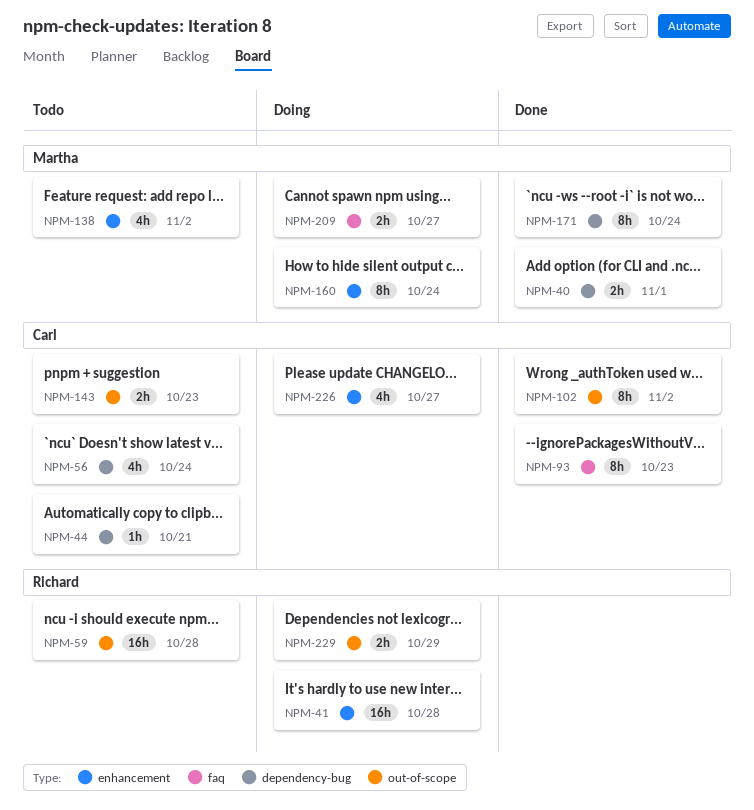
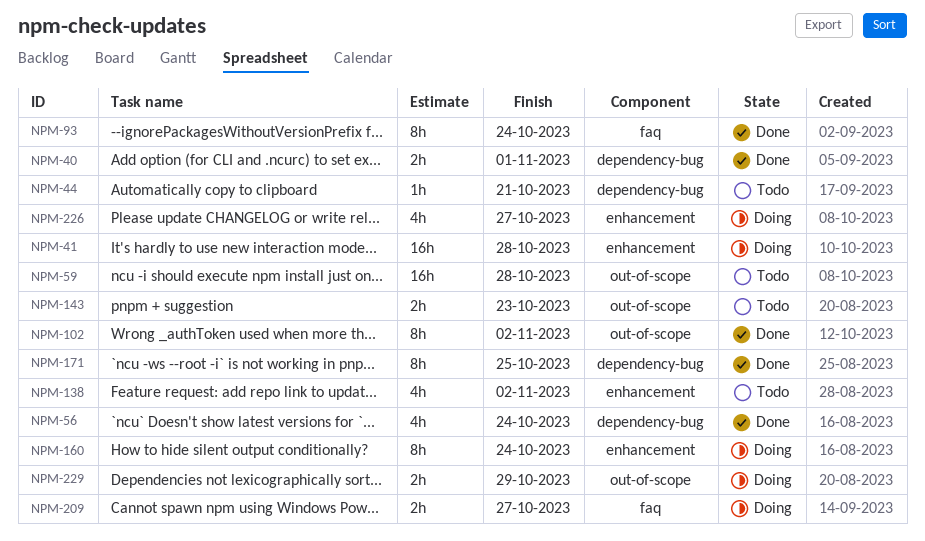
NPM-56, status: Todo -> Done
NPM-93, due: Oct 23 -> Oct 24
NPM-171, due: Oct 24 -> Oct 25

